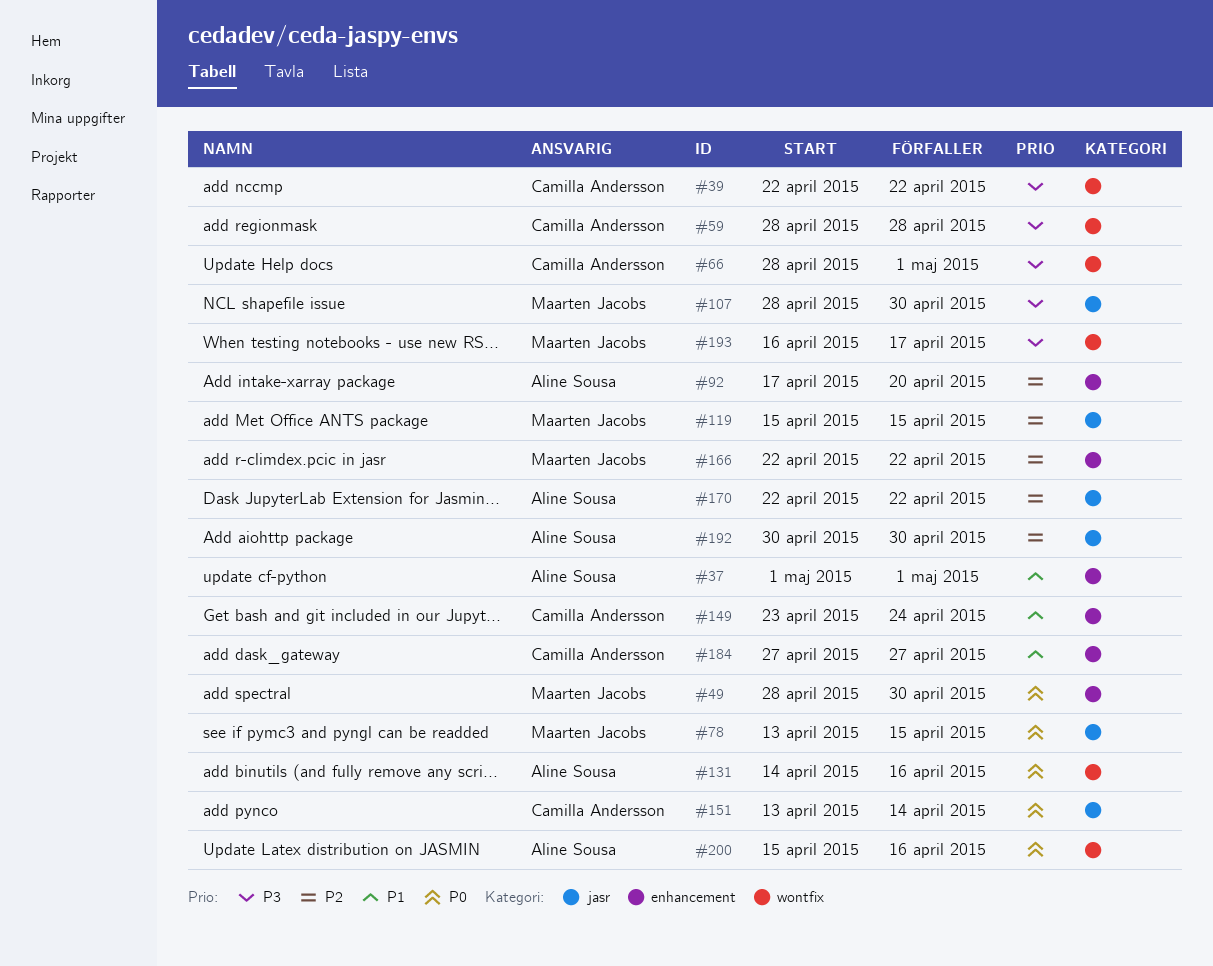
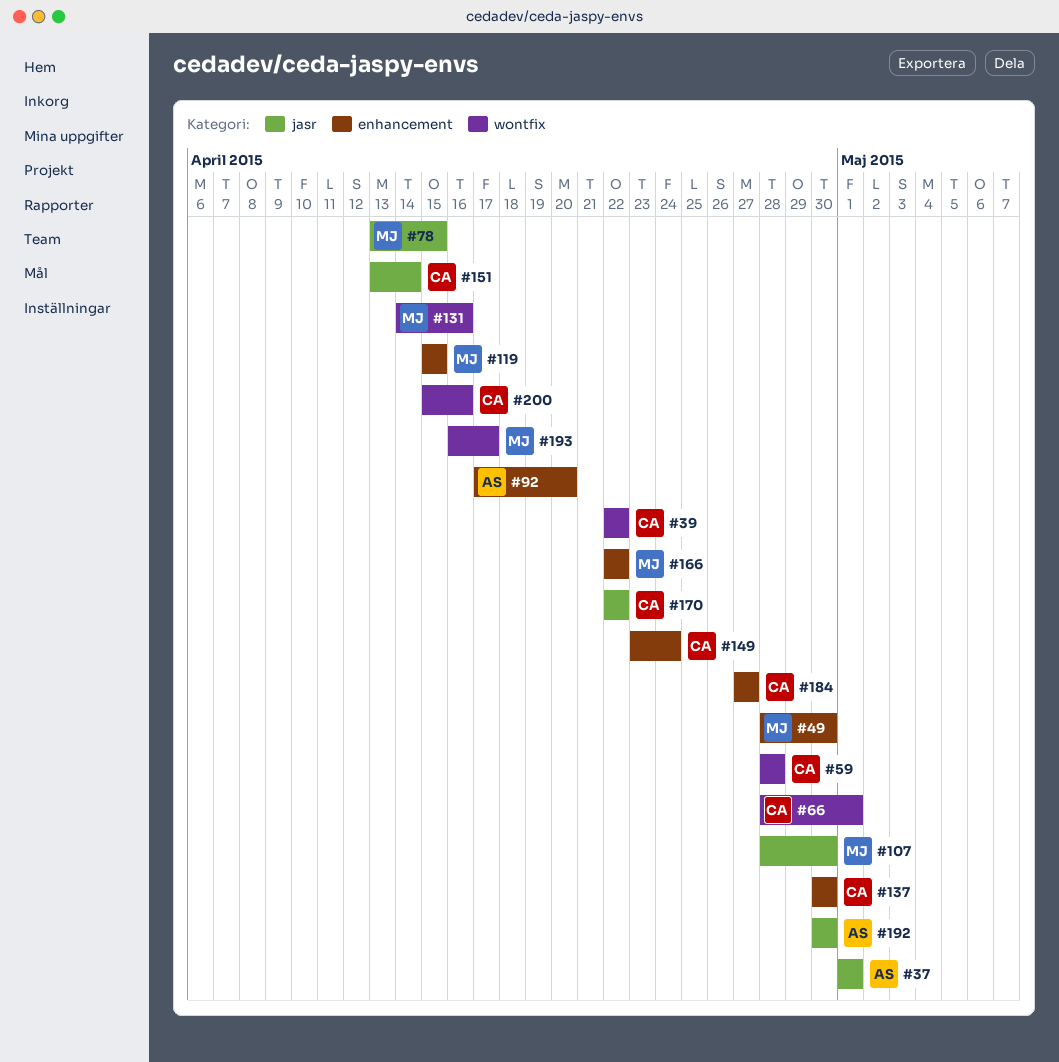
#37, label: enhancement -> jasr
#119, label: jasr -> enhancement
#131, owner: Aline Sousa -> Maarten Jacobs
#137: none -> present
#170, owner: Aline Sousa -> Camilla Andersson
#200, owner: Aline Sousa -> Camilla Andersson

